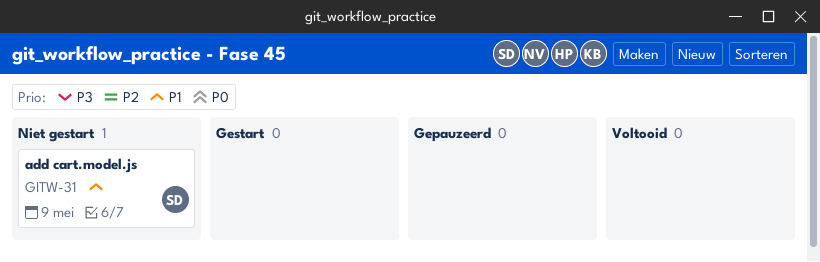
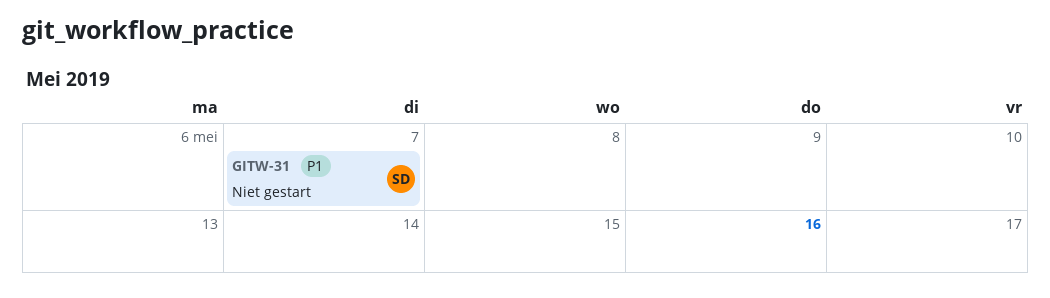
GITW-31, due: May 9 -> May 7

